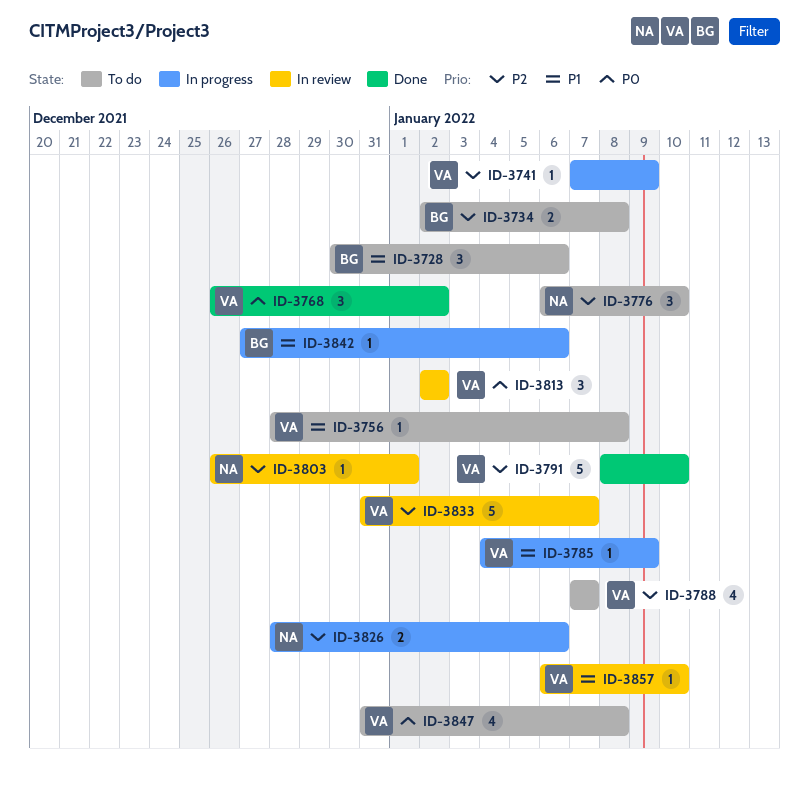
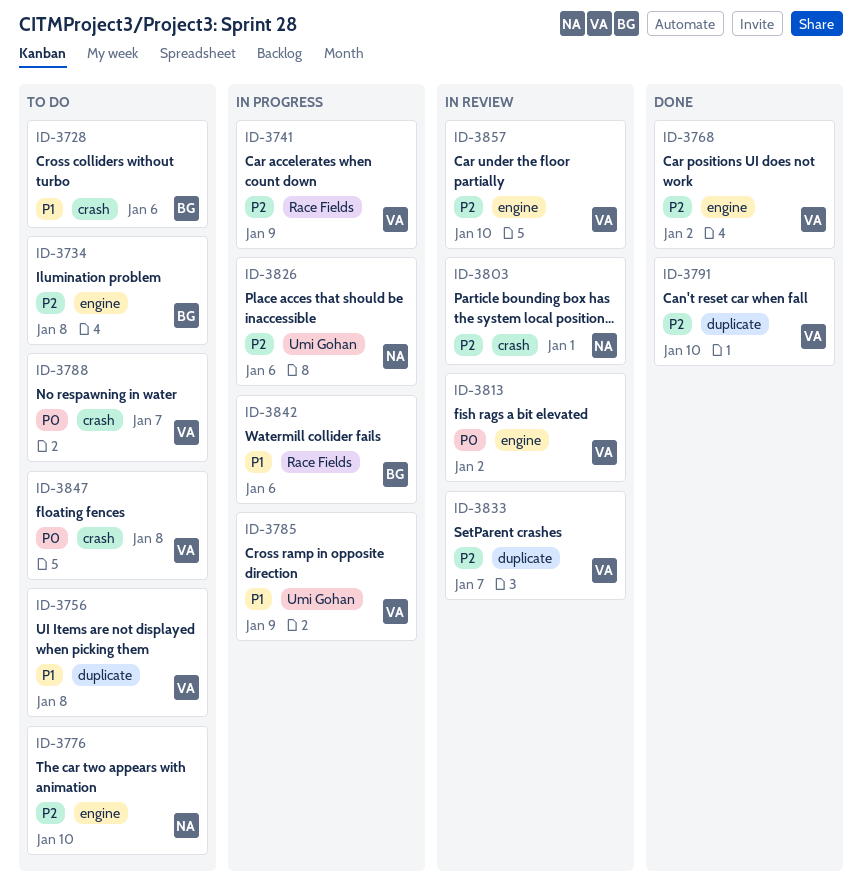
ID-3768, priority: P0 -> P2
ID-3788, priority: P2 -> P0
ID-3857, priority: P1 -> P2

